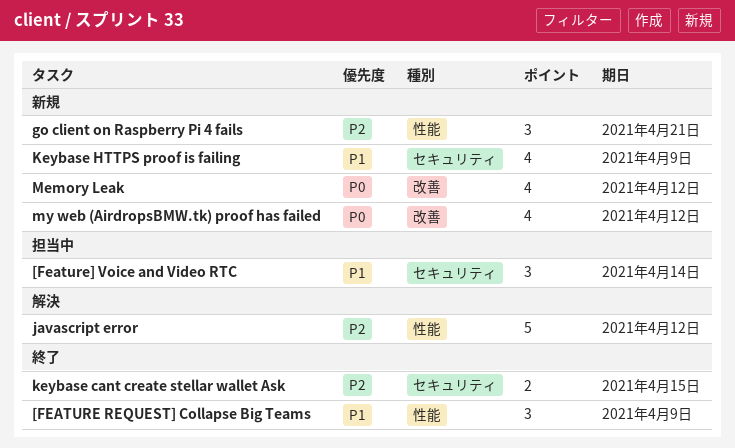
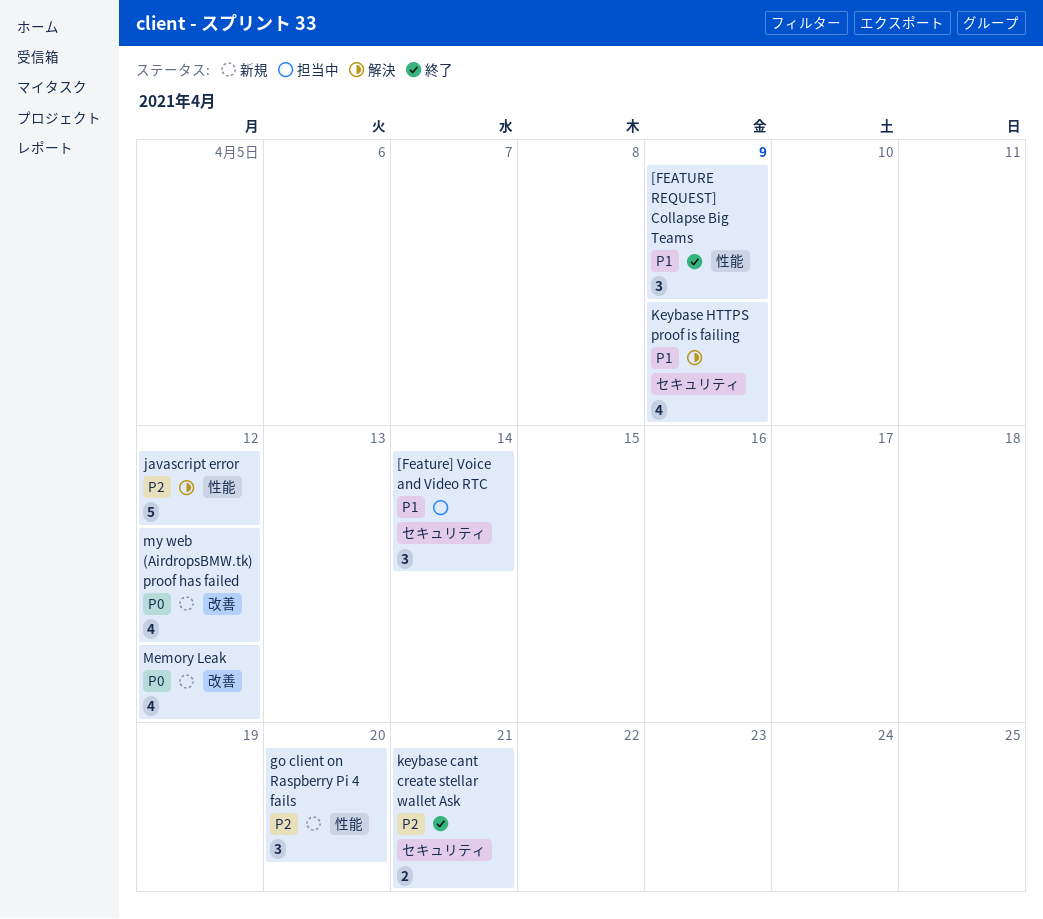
go client on Raspberry Pi 4 fails, due: Apr 21 -> Apr 20
keybase cant create stellar wallet Ask, due: Apr 15 -> Apr 21
Keybase HTTPS proof is failing, status: 新規 -> 解決

